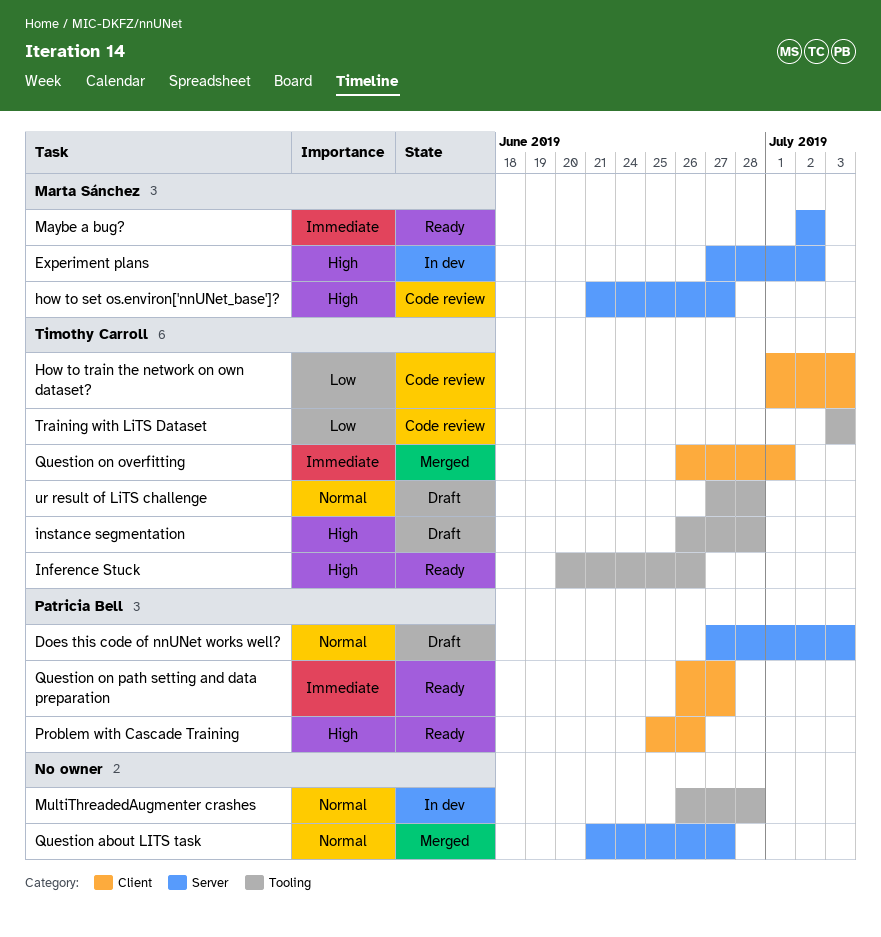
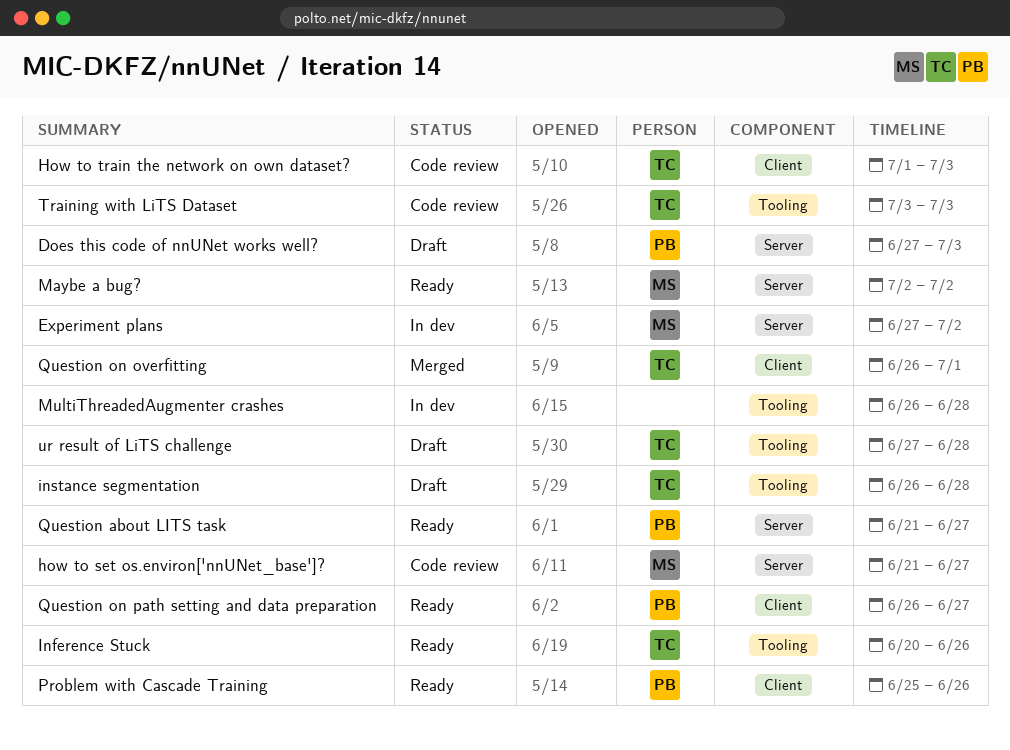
Question about LITS task, status: Merged -> Ready
Question about LITS task, owner: none -> Patricia Bell

